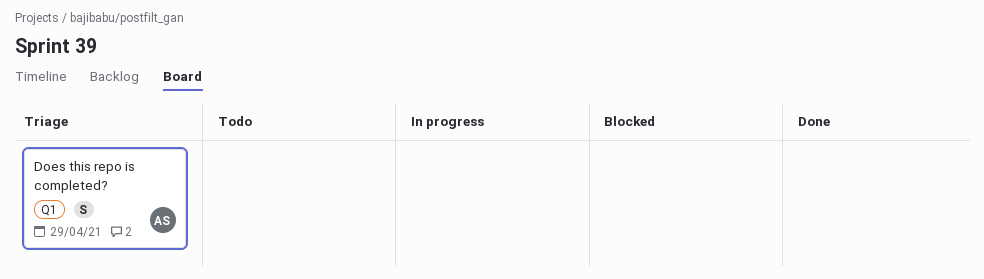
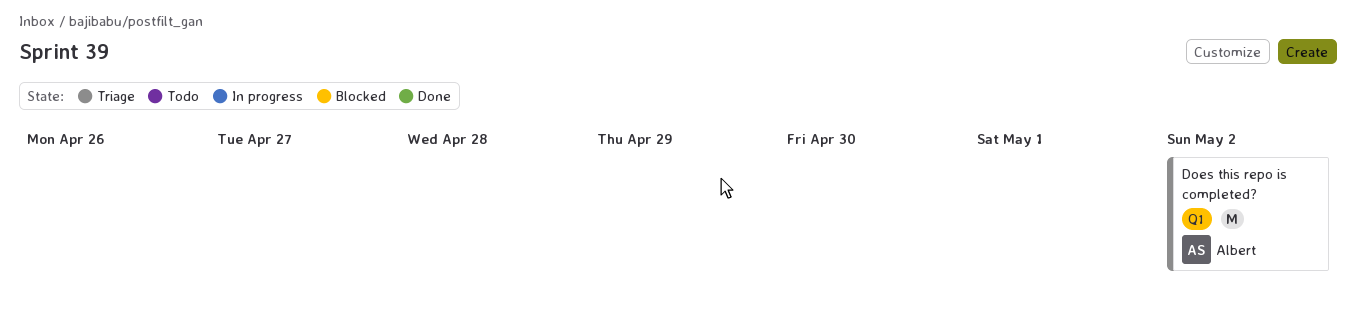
Does this repo is completed?, estimate: S -> M
Does this repo is completed?, due: Apr 29 -> May 2

